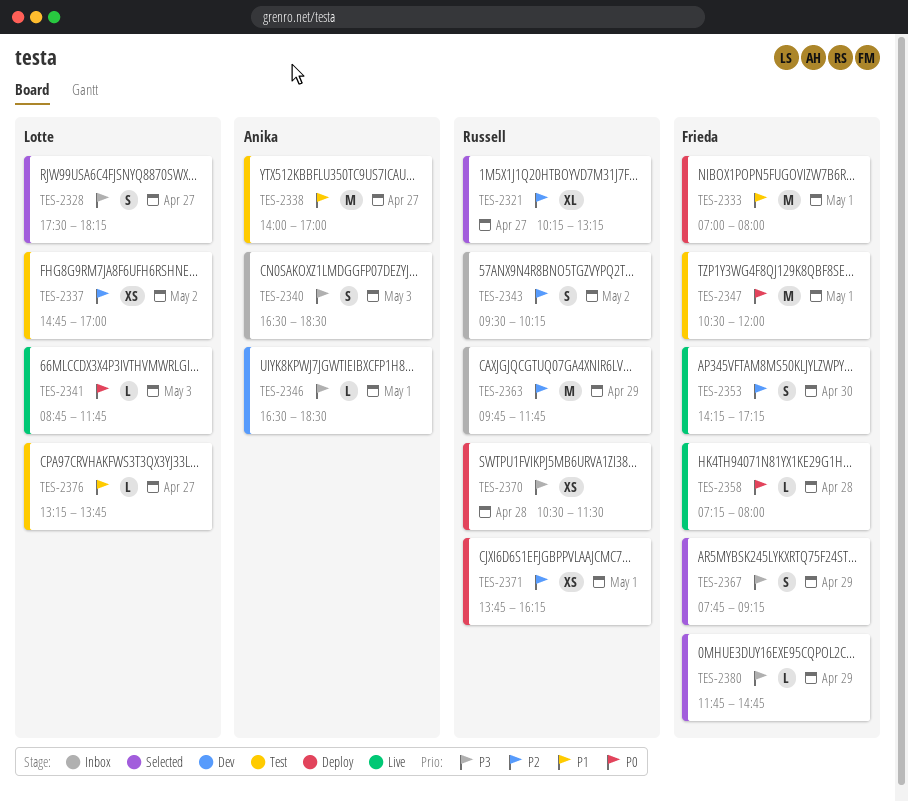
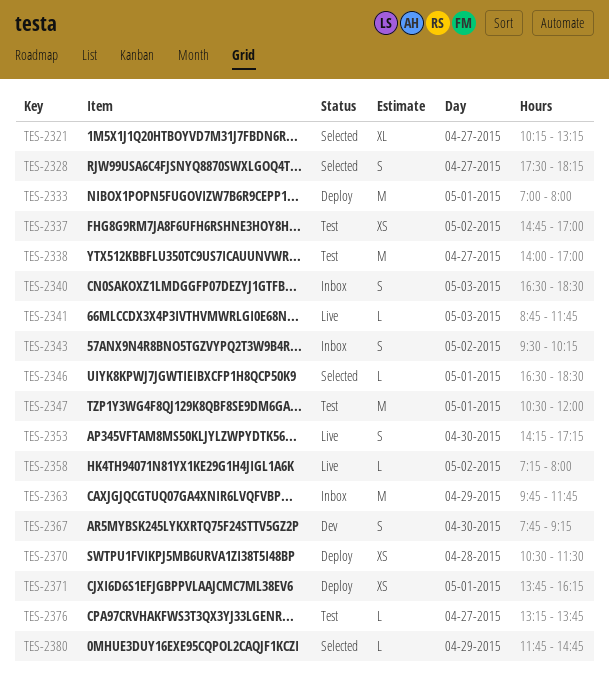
TES-2346, status: Dev -> Selected
TES-2358, day: Apr 28 -> May 2
TES-2367, status: Selected -> Dev
TES-2367, day: Apr 29 -> Apr 30

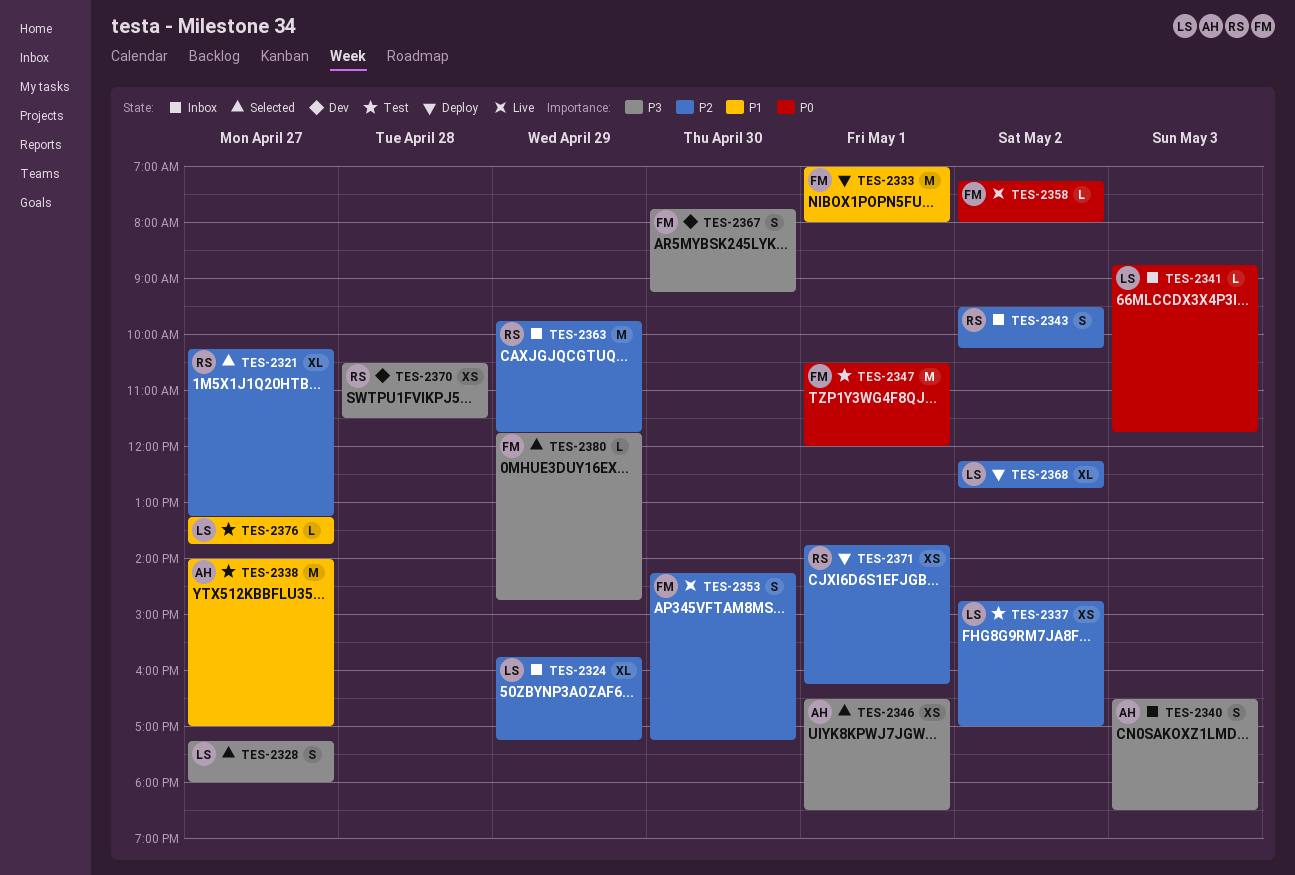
TES-2324: none -> present
TES-2328, begins: 17:30 -> 17:15
TES-2328, ends: 18:15 -> 18:00
TES-2341, status: Live -> Inbox
TES-2346, estimate: L -> XS
TES-2368: none -> present
TES-2370, status: Deploy -> Dev

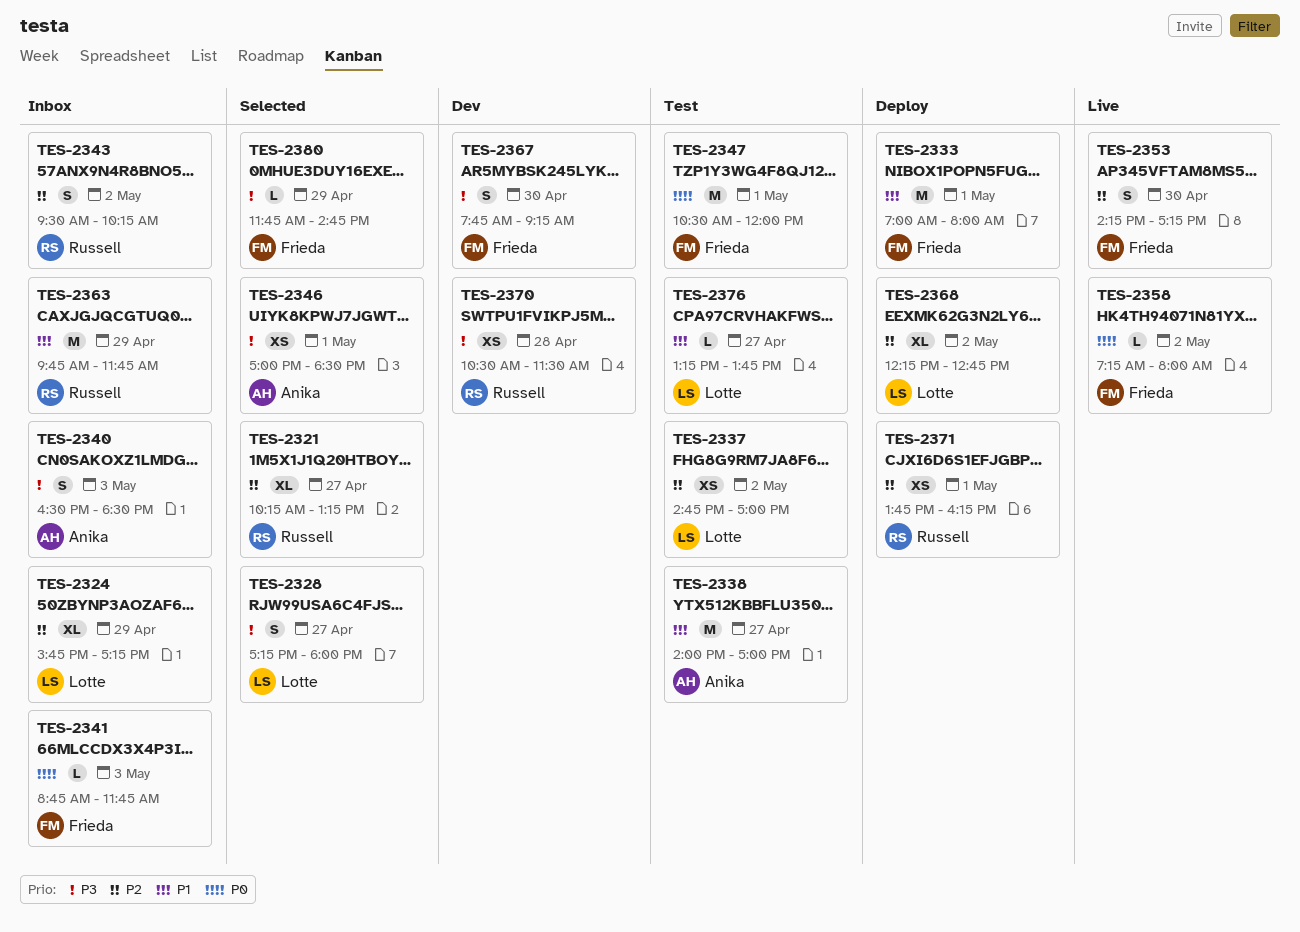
TES-2341, owner: Lotte -> Frieda
TES-2346, begins: 16:30 -> 17:00
TES-2363, priority: P2 -> P1

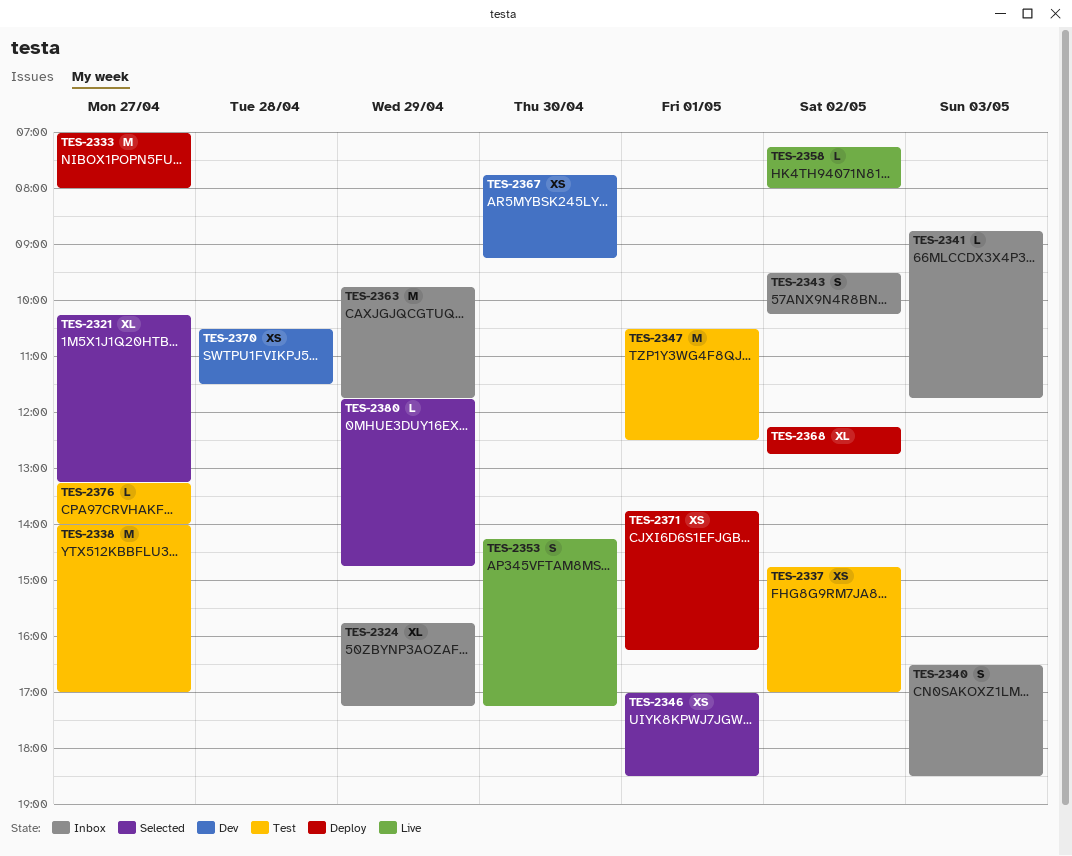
TES-2328: present -> none
TES-2333, day: May 1 -> Apr 27
TES-2347, ends: 12:00 -> 12:30
TES-2367, estimate: S -> XS
TES-2376, ends: 13:45 -> 14:00

